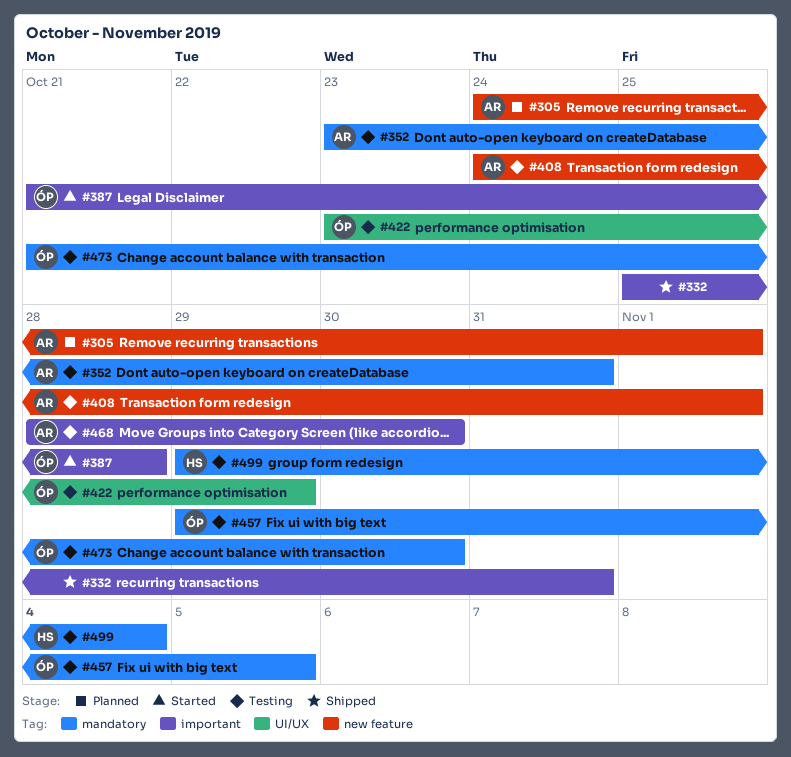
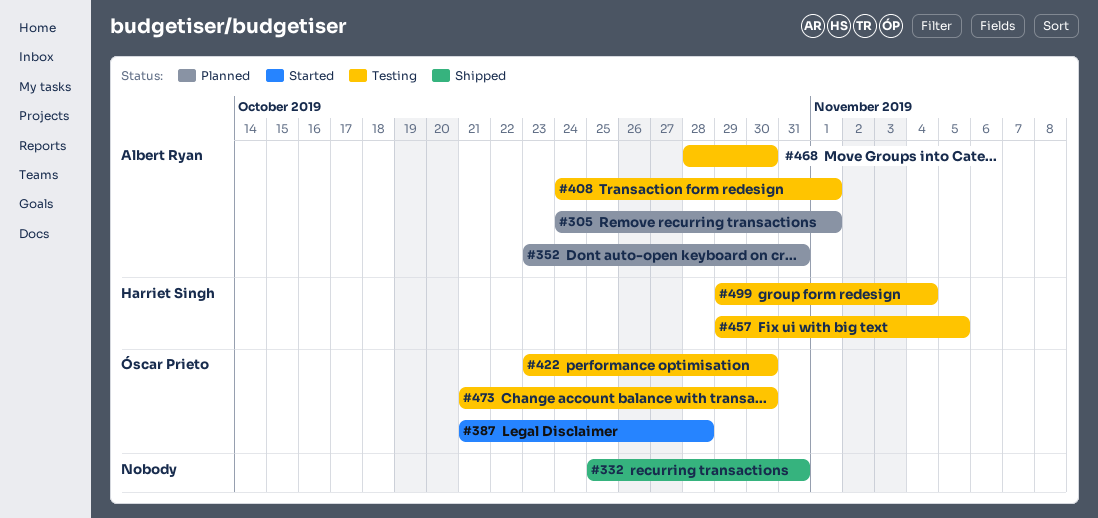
#352, status: Testing -> Planned
#422, due: Oct 29 -> Oct 30
#457, owner: Óscar Prieto -> Harriet Singh

